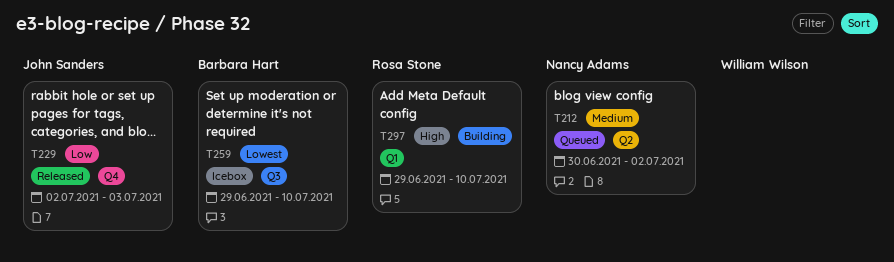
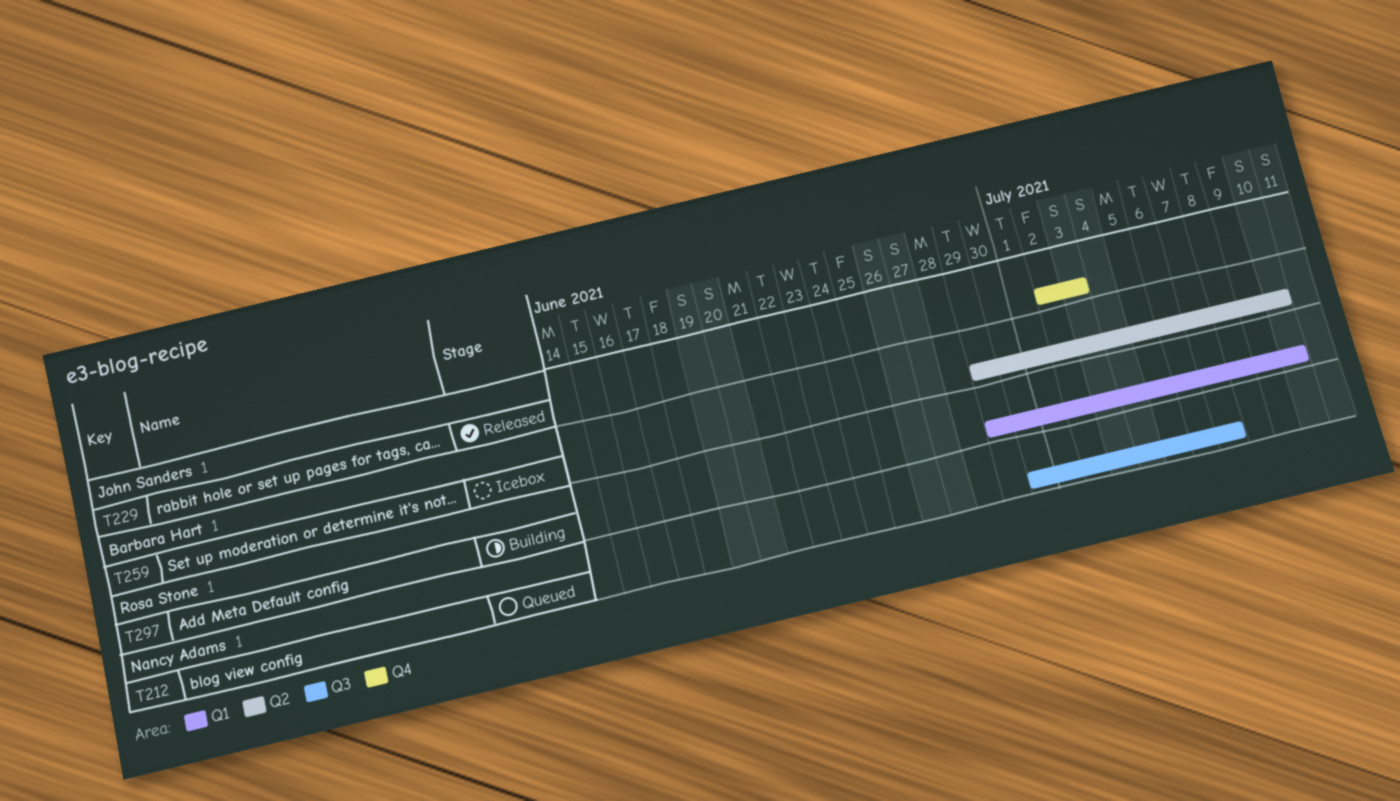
T212, label: Q2 -> Q3
T212, due: Jul 2 -> Jul 7
T259, label: Q3 -> Q2

